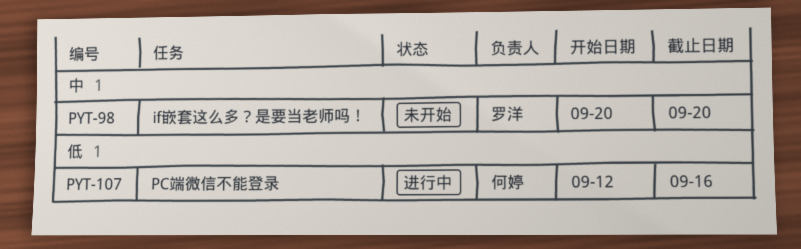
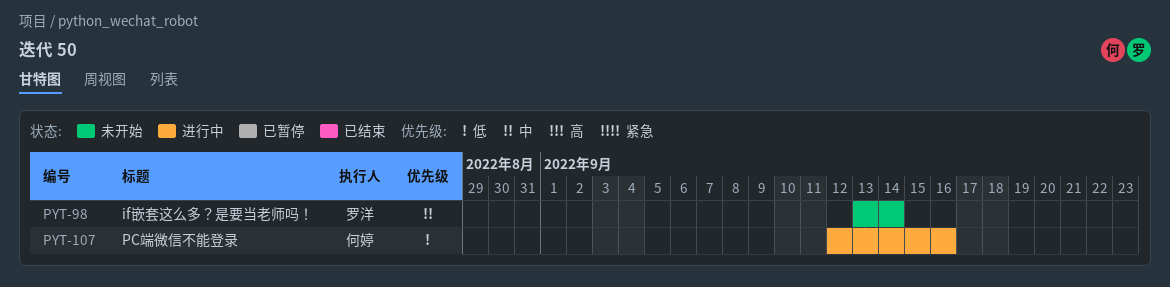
PYT-98, start: Sep 20 -> Sep 13
PYT-98, due: Sep 20 -> Sep 14

